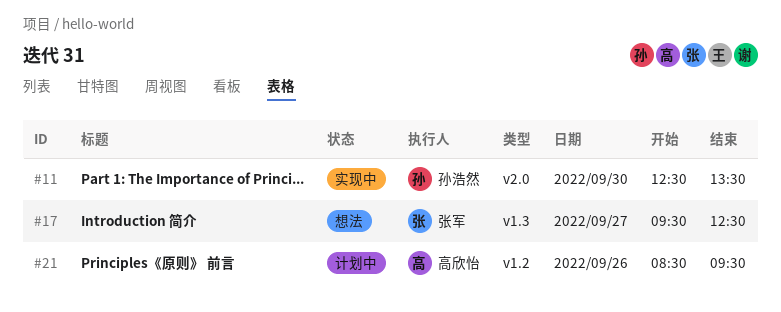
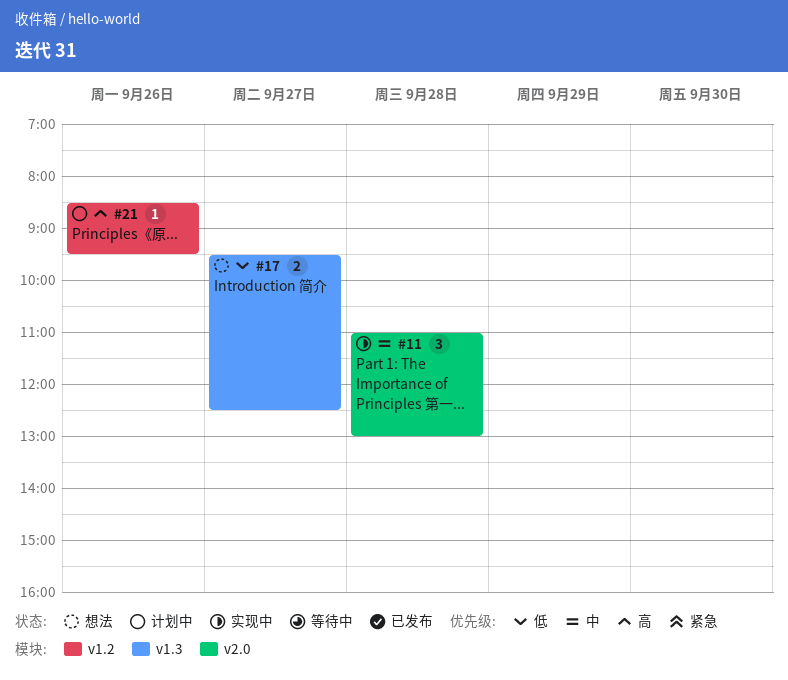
#11, day: Sep 30 -> Sep 28
#11, begins: 12:30 -> 11:00
#11, ends: 13:30 -> 13:00

